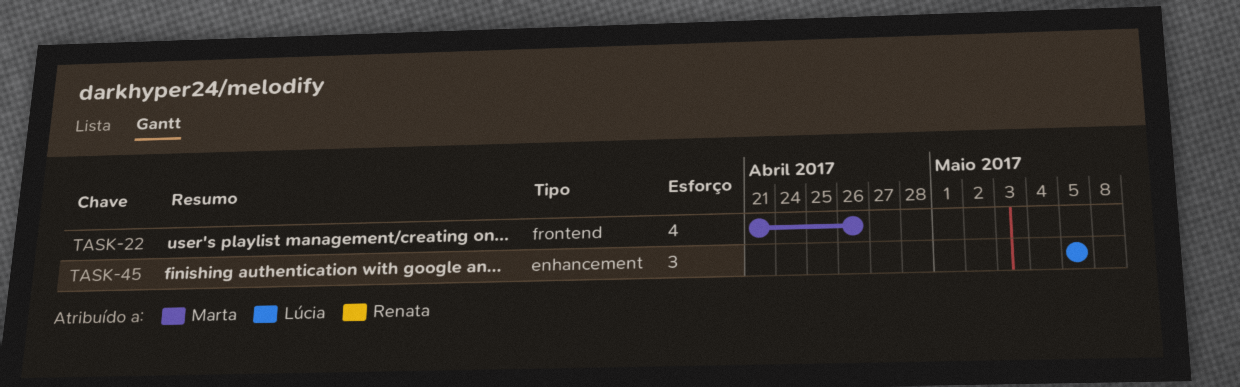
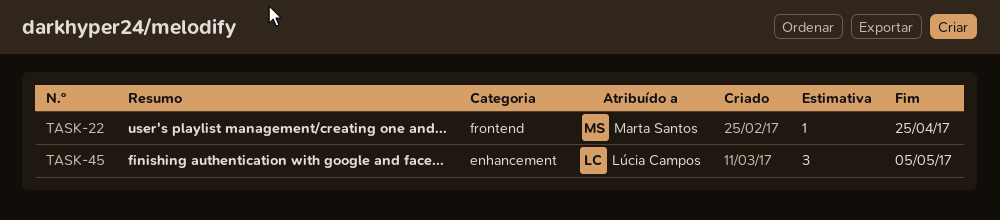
TASK-22, estimate: 4 -> 1
TASK-22, due: Apr 26 -> Apr 25

